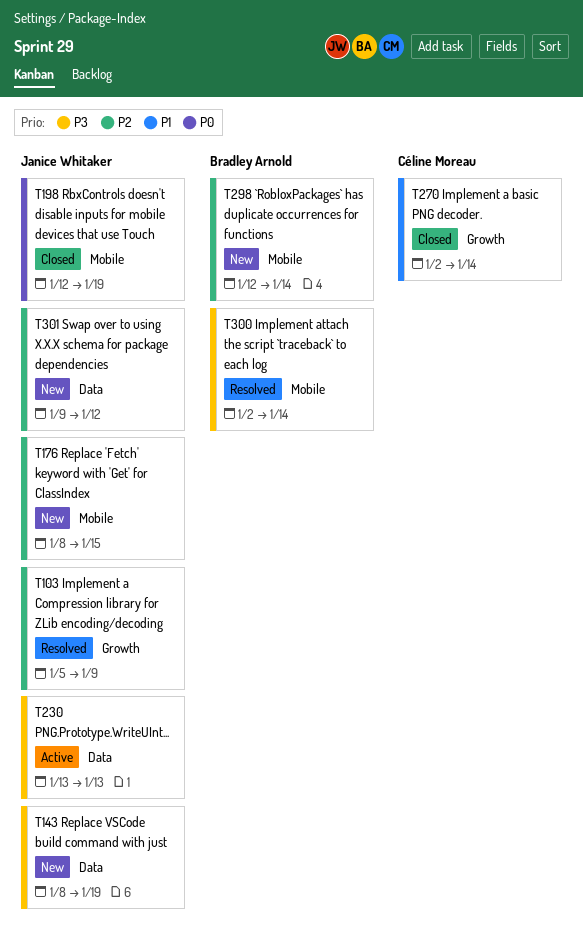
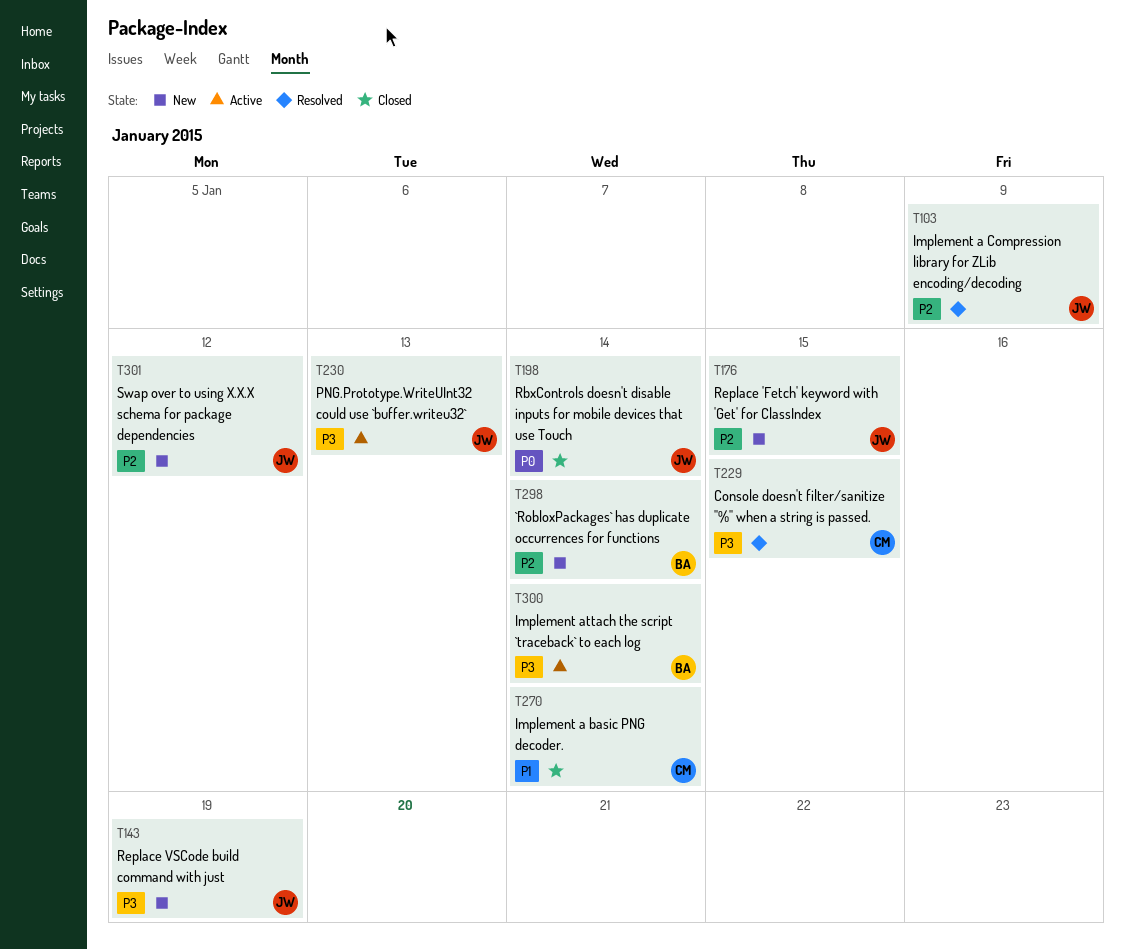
T198, due: Jan 19 -> Jan 14
T229: none -> present
T300, status: Resolved -> Active

